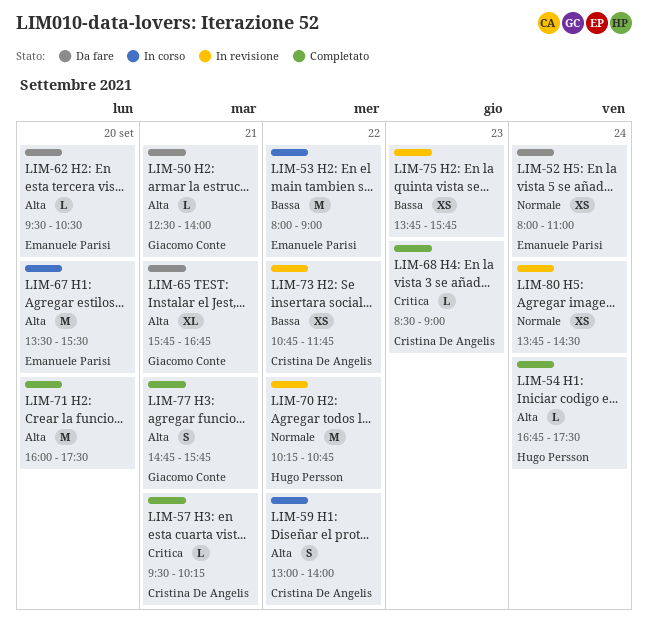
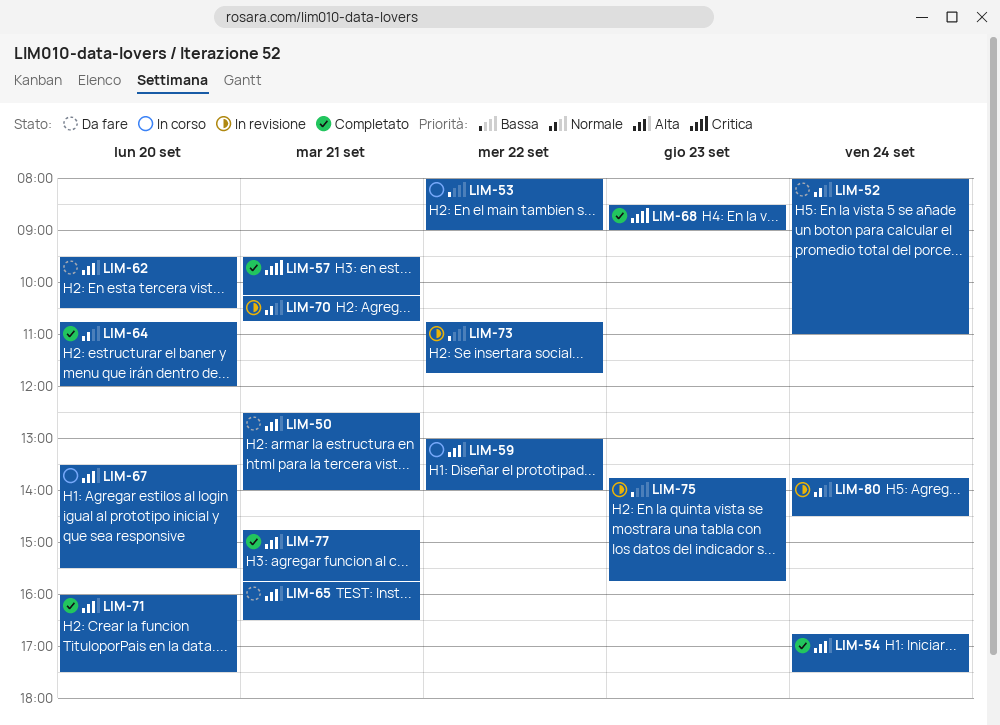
LIM-64: none -> present
LIM-65, ends: 16:45 -> 16:30
LIM-70, day: Sep 22 -> Sep 21

